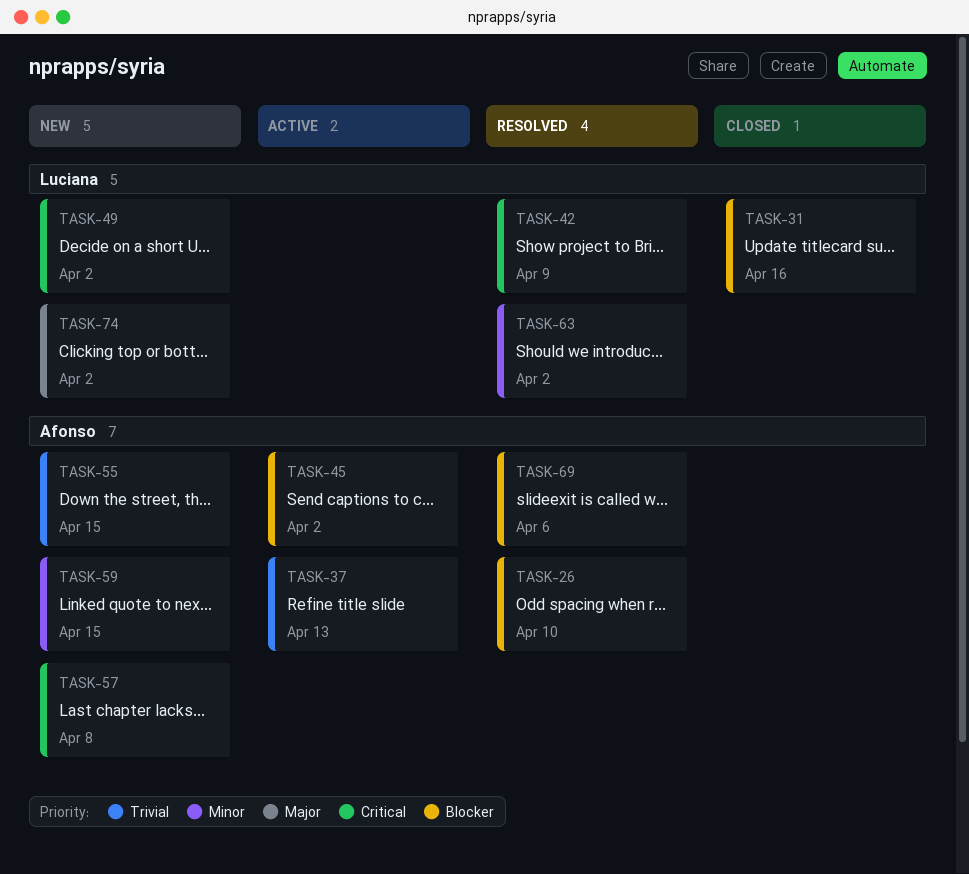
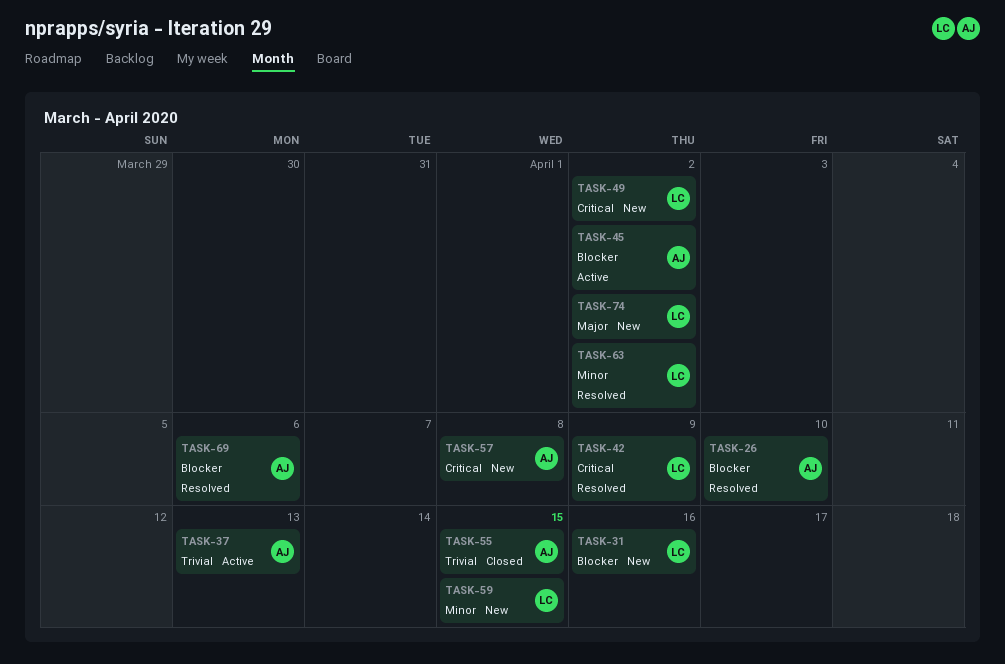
TASK-31, status: Closed -> New
TASK-55, status: New -> Closed
TASK-59, owner: Afonso -> Luciana

